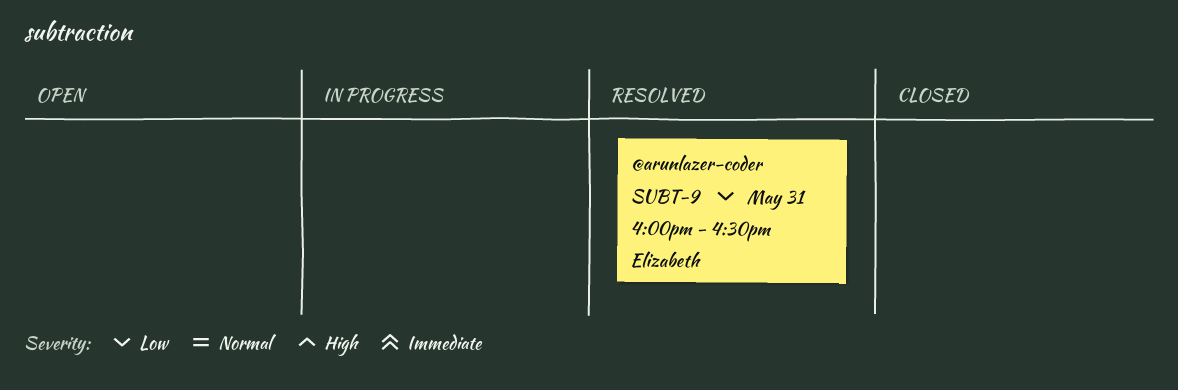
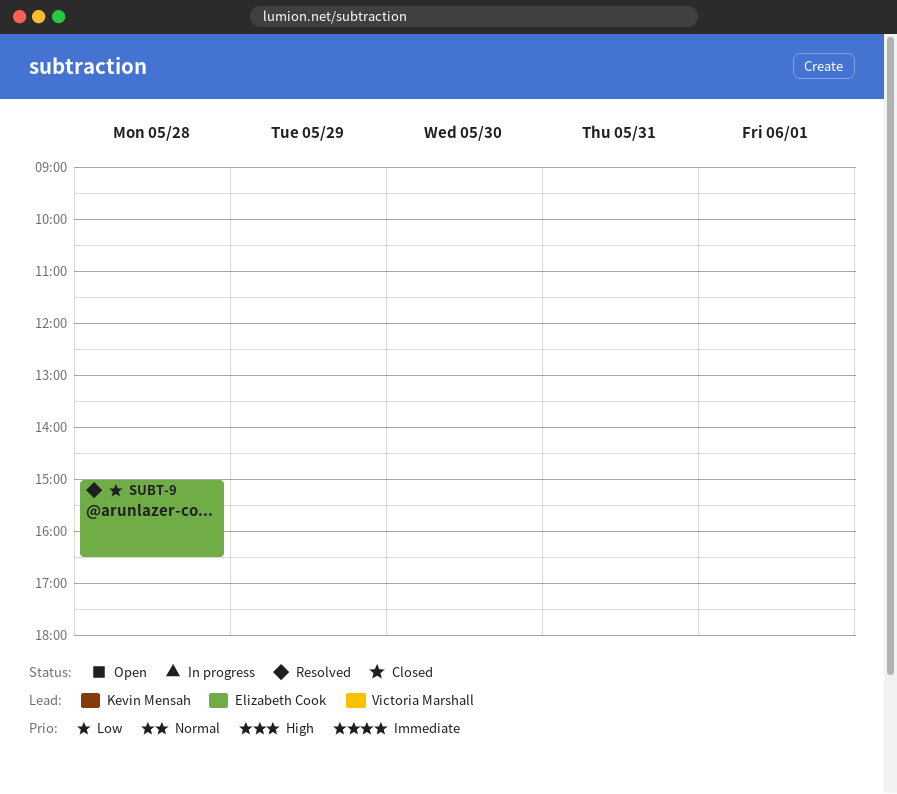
SUBT-9, day: May 31 -> May 28
SUBT-9, begins: 16:00 -> 15:00

